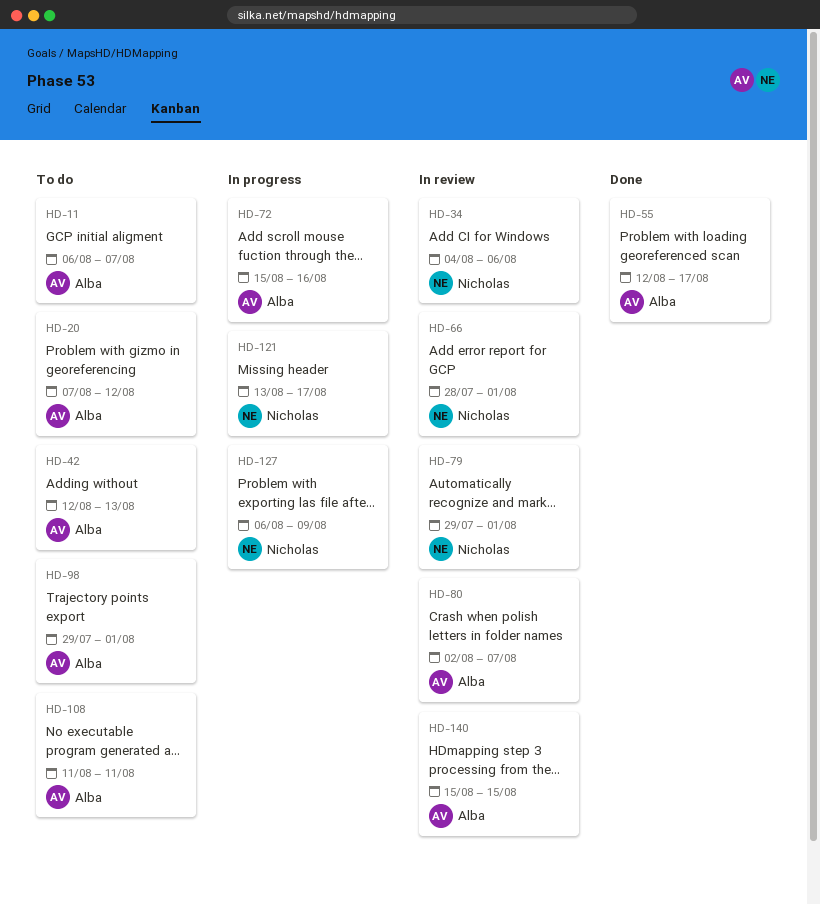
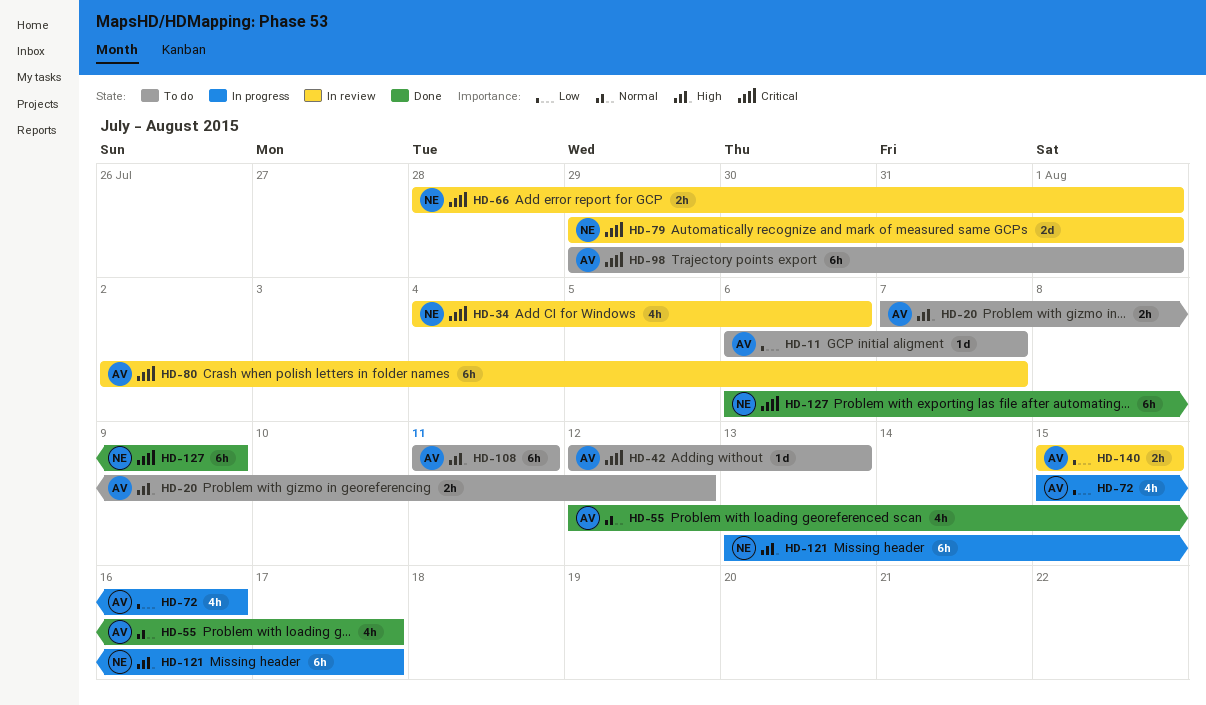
HD-127, status: In progress -> Done

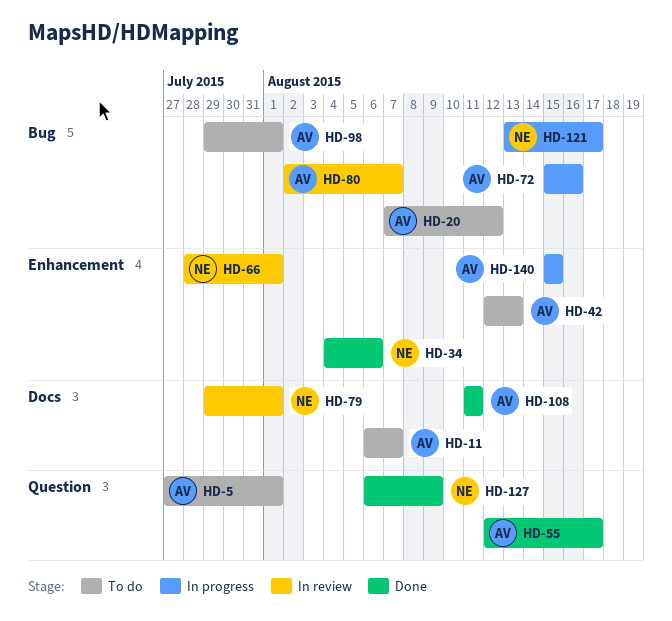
HD-5: none -> present
HD-34, status: In review -> Done
HD-108, status: To do -> Done
HD-140, status: In review -> In progress

